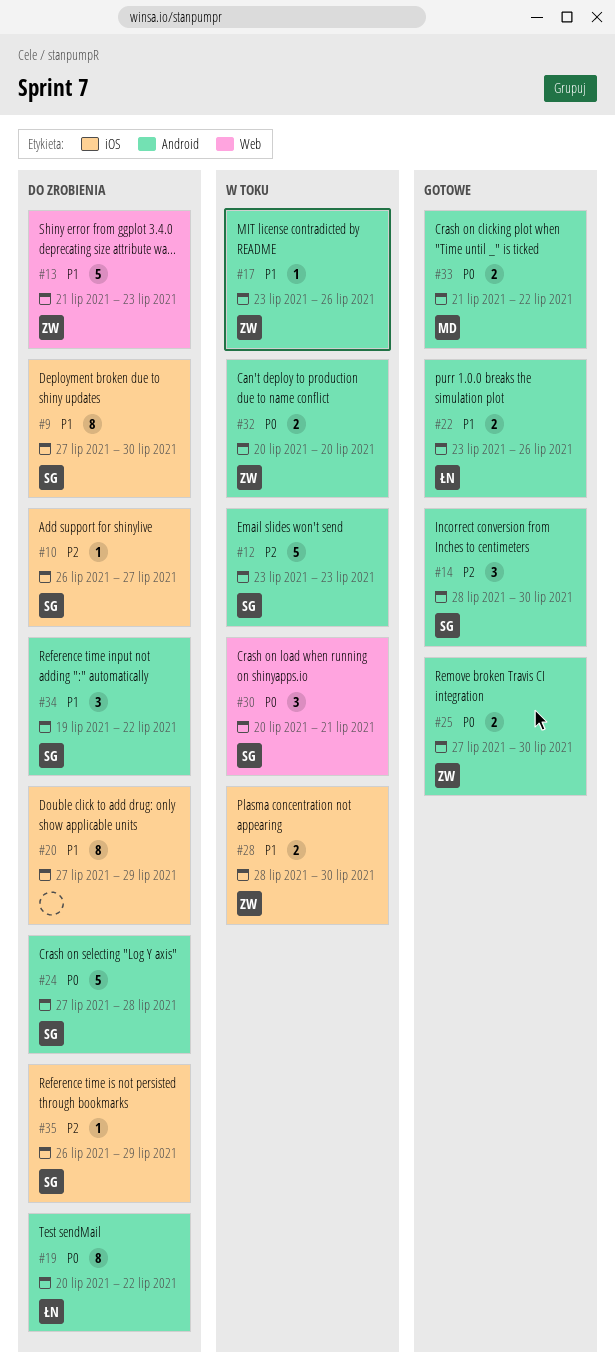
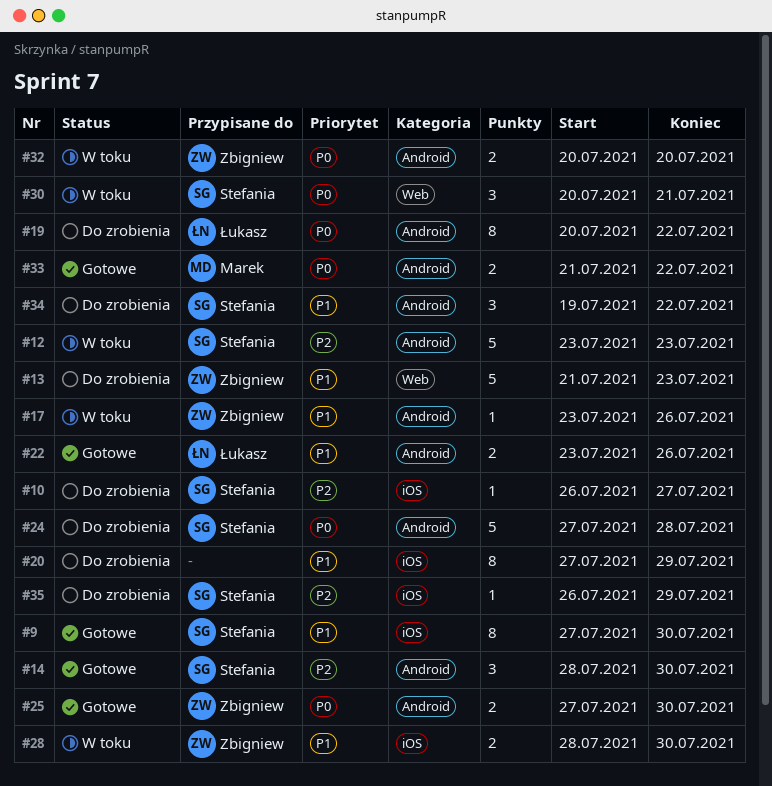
#9, status: Do zrobienia -> Gotowe

